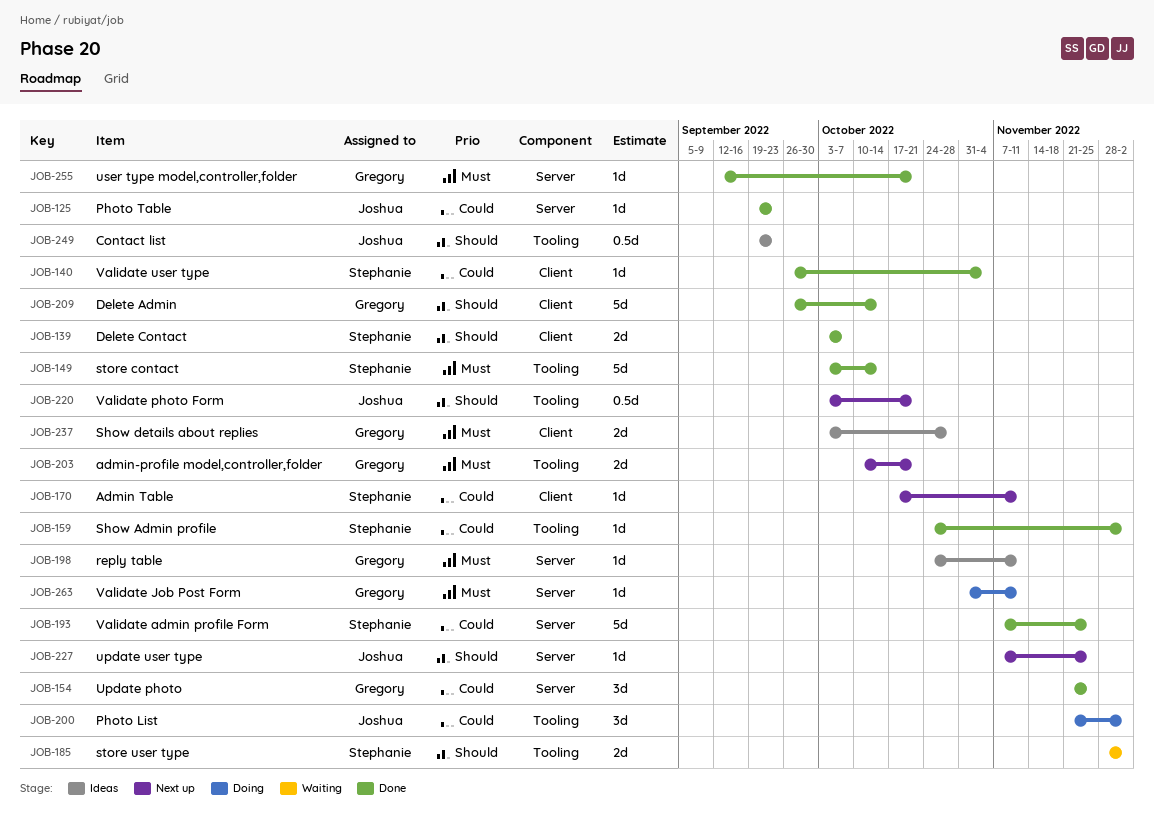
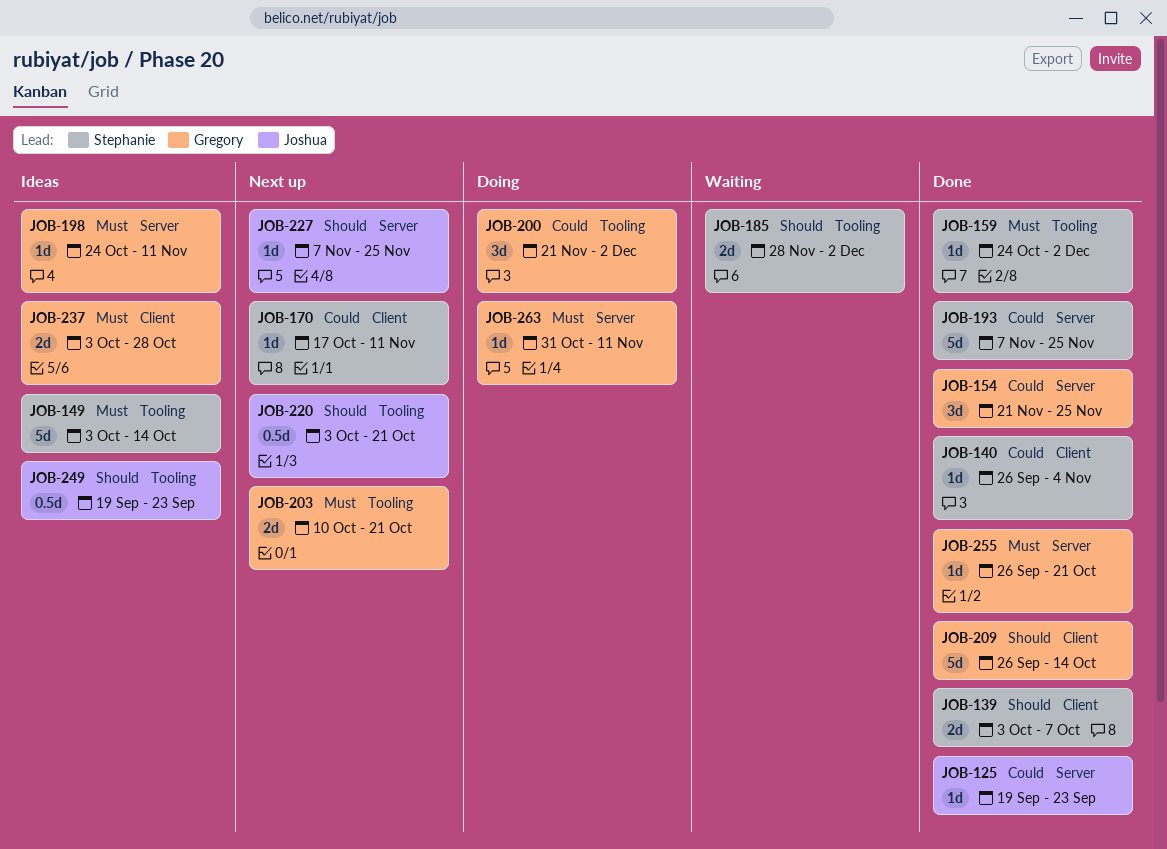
JOB-149, status: Done -> Ideas
JOB-159, priority: Could -> Must
JOB-200, owner: Joshua -> Gregory
JOB-255, start: Sep 12 -> Sep 26

